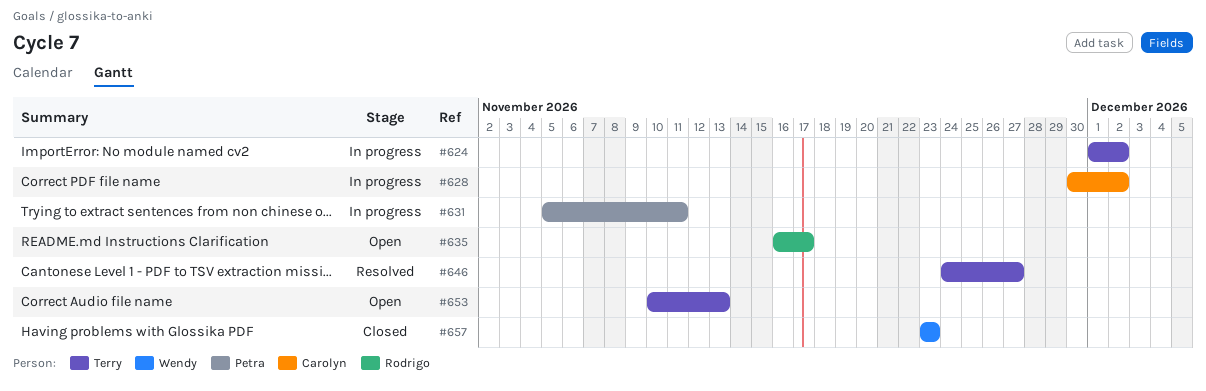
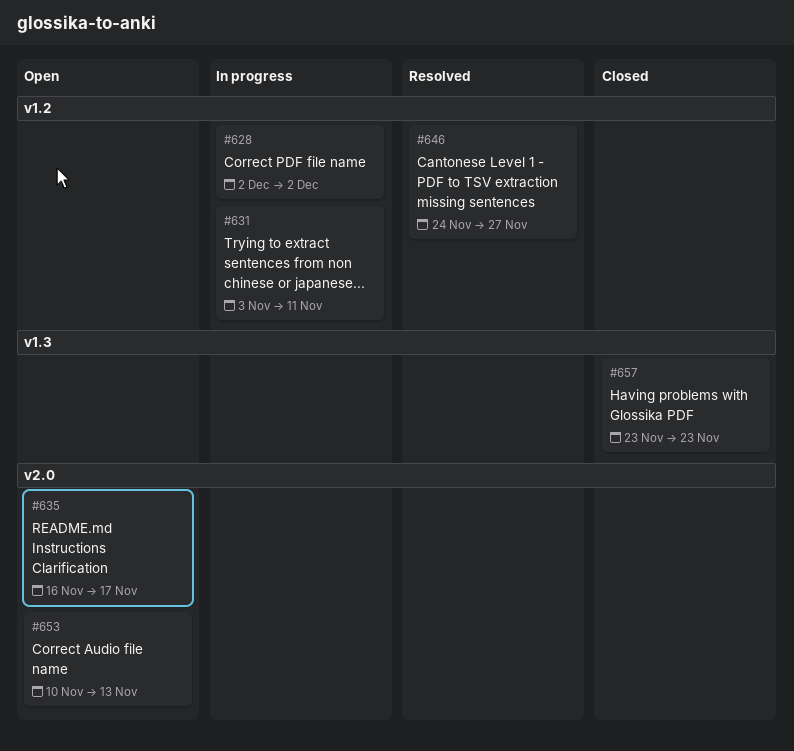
#624: present -> none
#628, start: Nov 30 -> Dec 2
#631, start: Nov 5 -> Nov 3

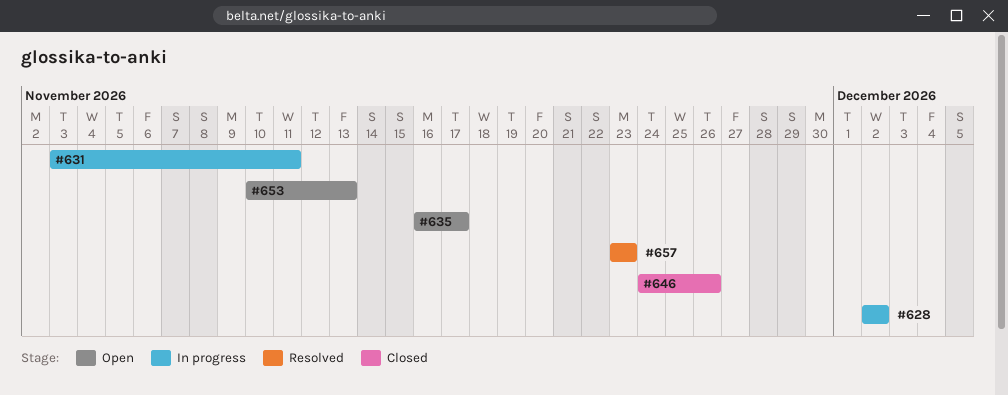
#646, status: Resolved -> Closed
#646, due: Nov 27 -> Nov 26
#657, status: Closed -> Resolved

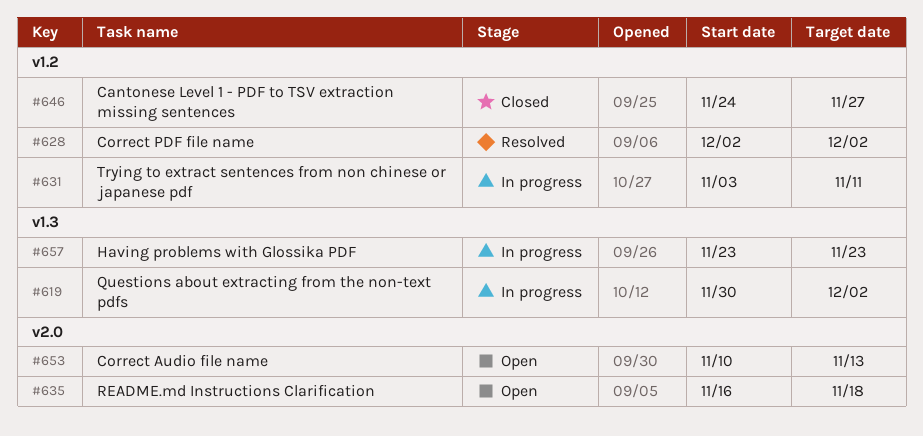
#619: none -> present
#628, status: In progress -> Resolved
#635, due: Nov 17 -> Nov 18
#646, due: Nov 26 -> Nov 27
#657, status: Resolved -> In progress

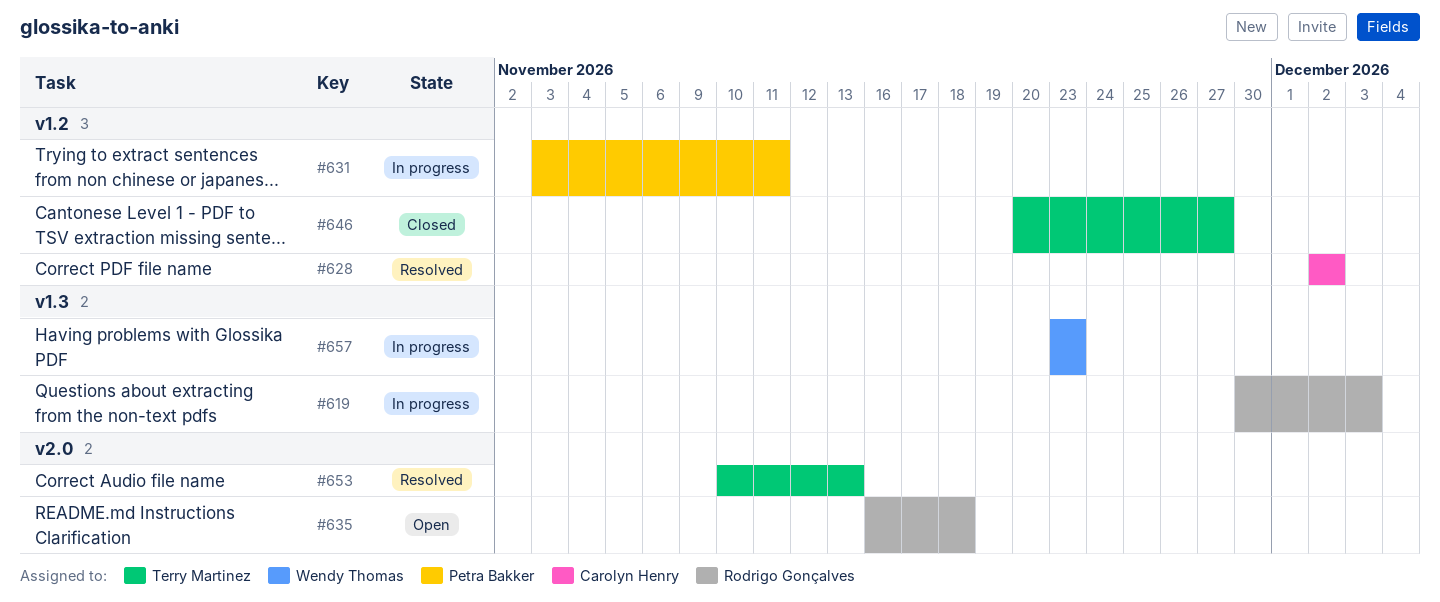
#619, due: Dec 2 -> Dec 3
#646, start: Nov 24 -> Nov 20
#653, status: Open -> Resolved

